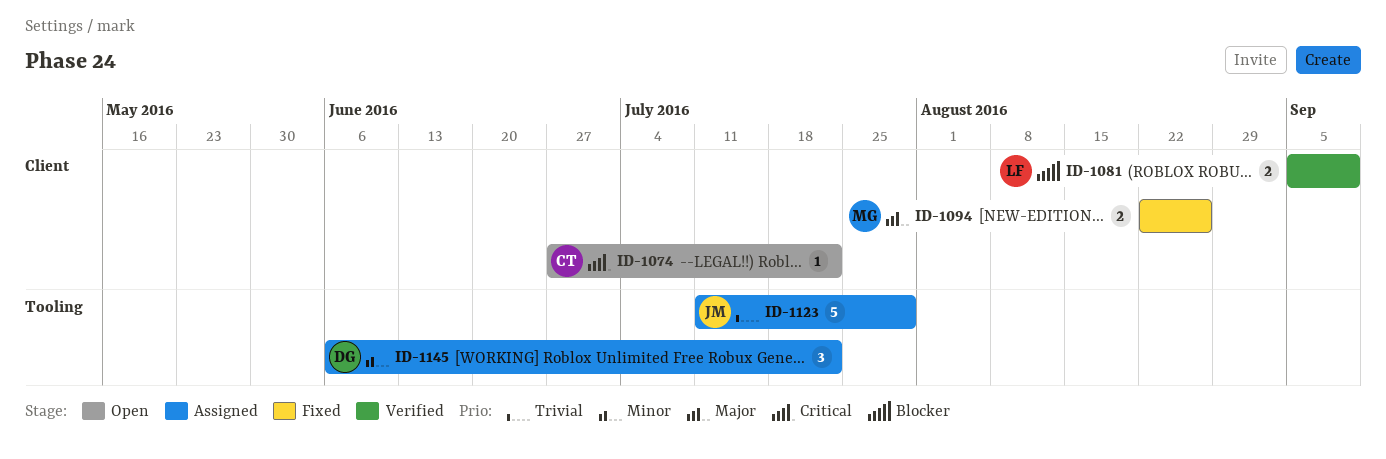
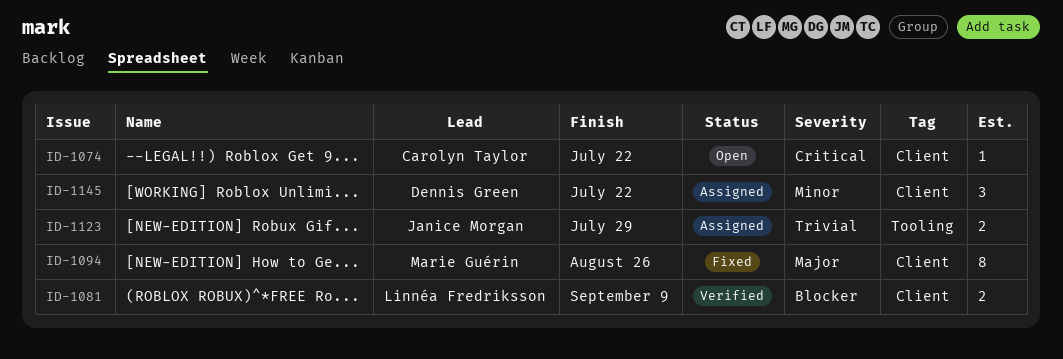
ID-1094, estimate: 2 -> 8
ID-1123, estimate: 5 -> 2
ID-1145, label: Tooling -> Client

